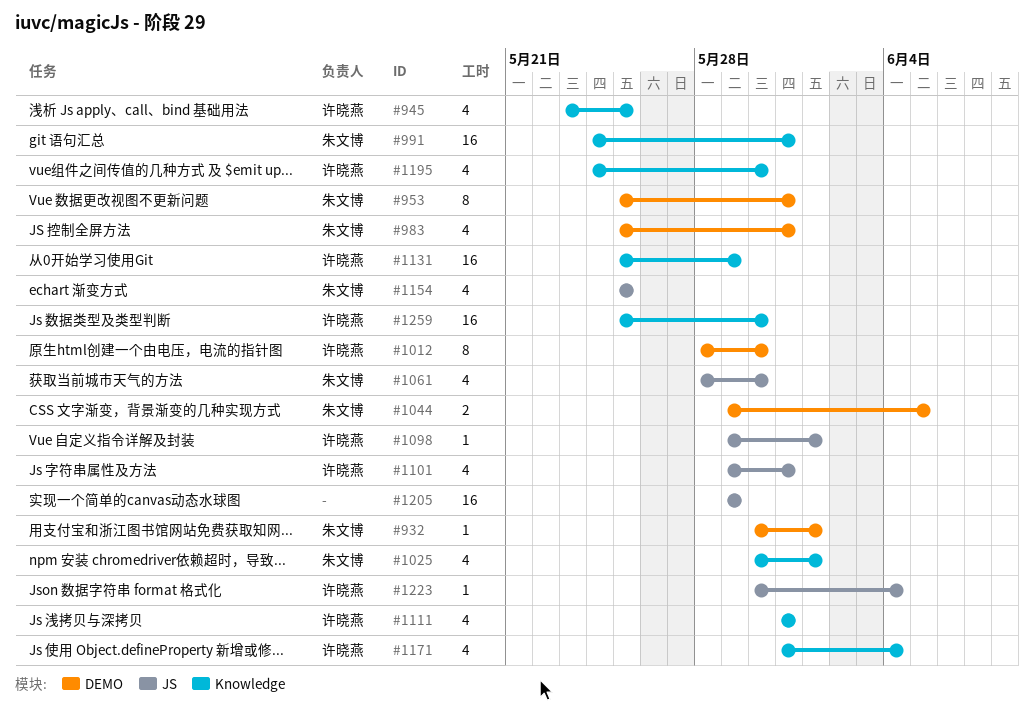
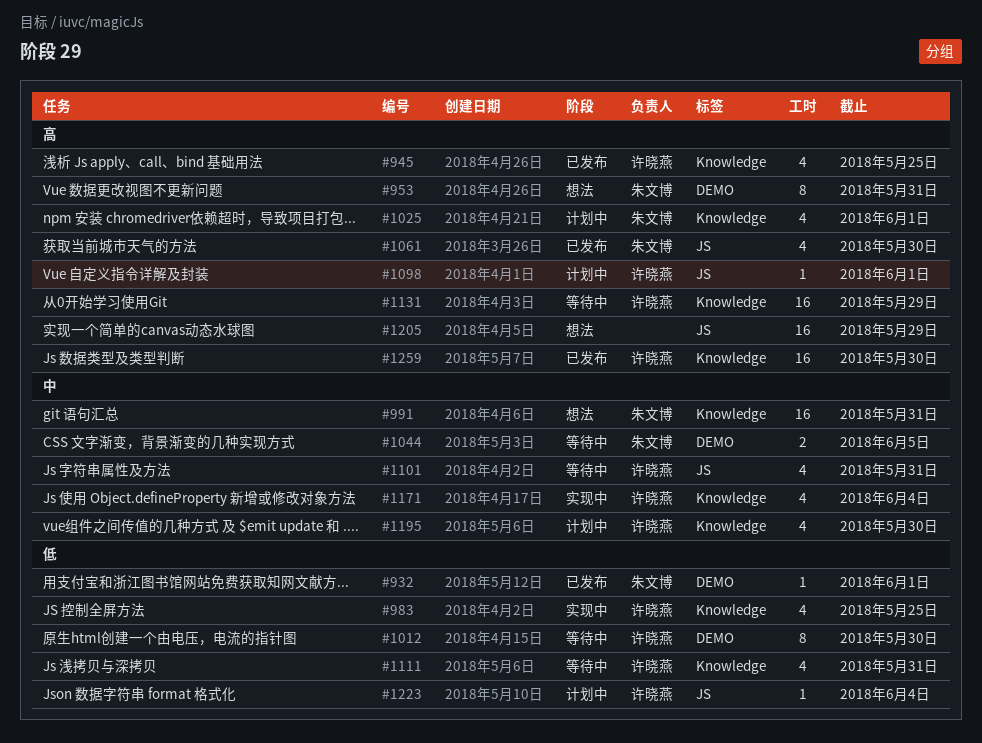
#983, owner: 朱文博 -> 许晓燕
#983, label: DEMO -> Knowledge
#983, due: May 31 -> May 25
#1154: present -> none

